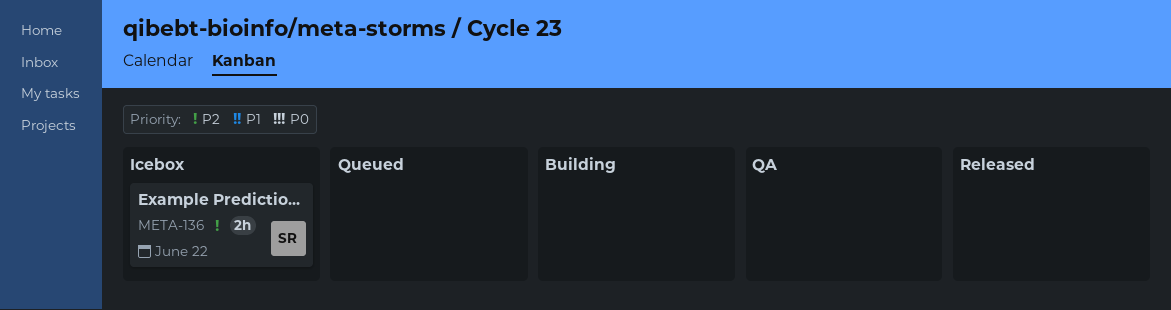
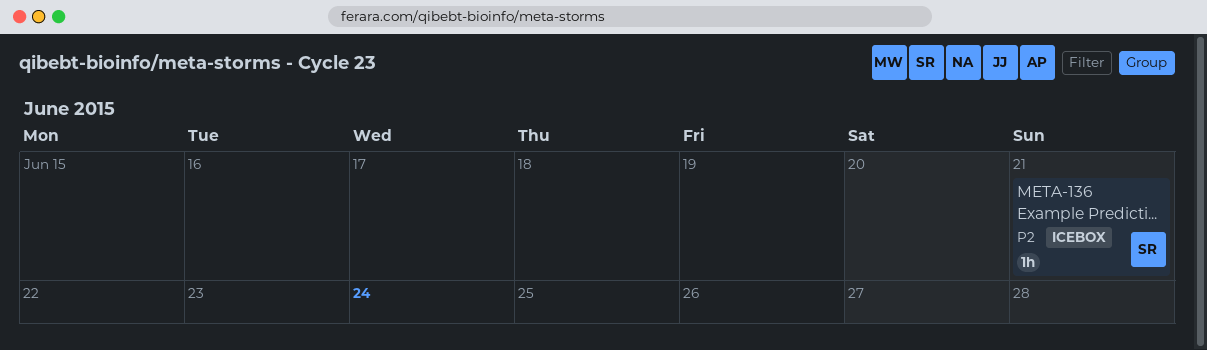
META-136, estimate: 2h -> 1h
META-136, due: Jun 22 -> Jun 21

